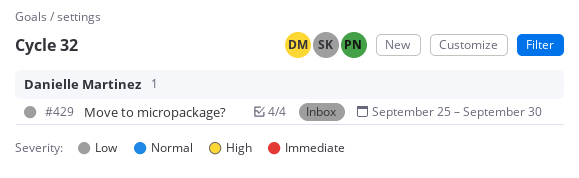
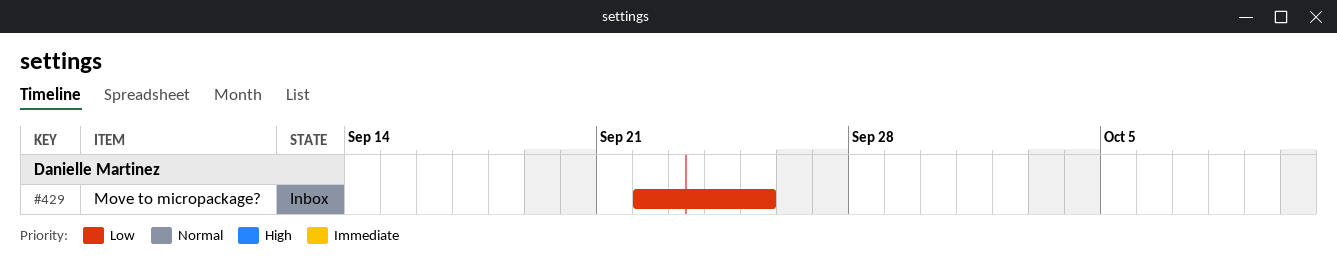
#429, start: Sep 25 -> Sep 22
#429, due: Sep 30 -> Sep 25

